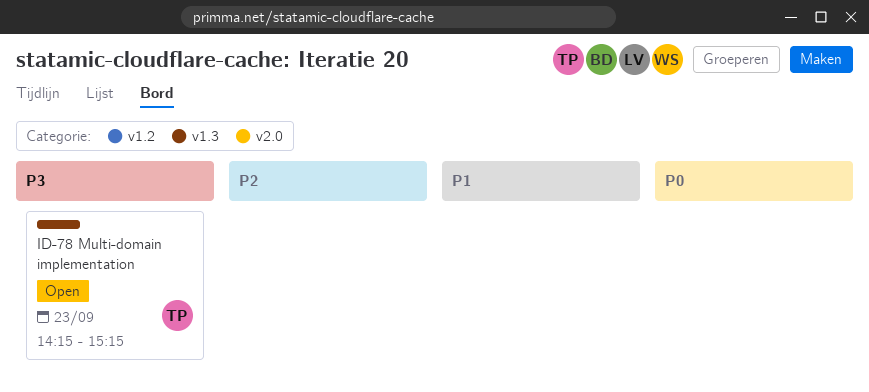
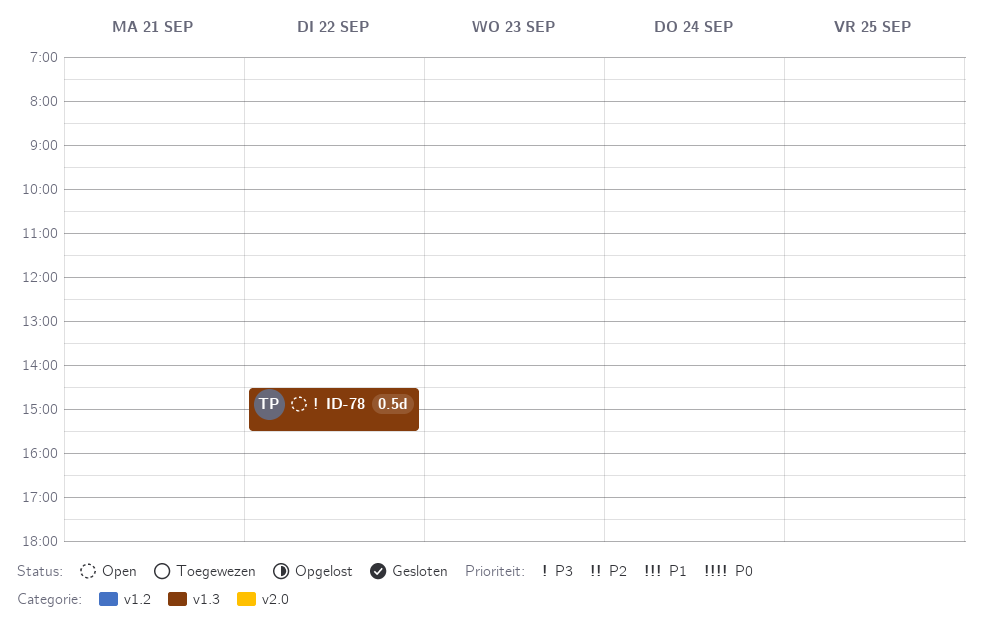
ID-78, day: Sep 23 -> Sep 22
ID-78, begins: 14:15 -> 14:30
ID-78, ends: 15:15 -> 15:30

